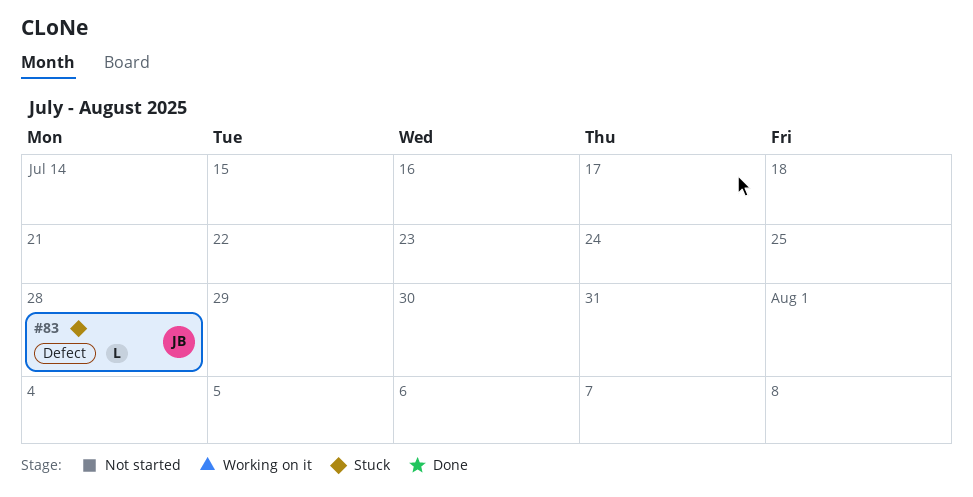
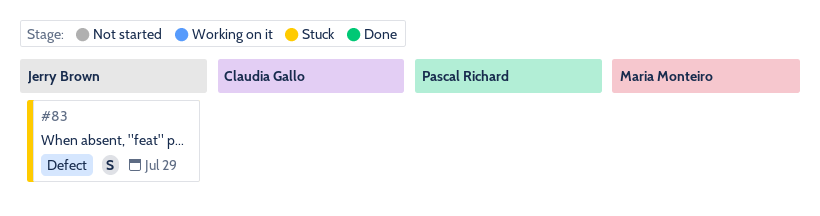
#83, estimate: L -> S
#83, due: Jul 28 -> Jul 29

